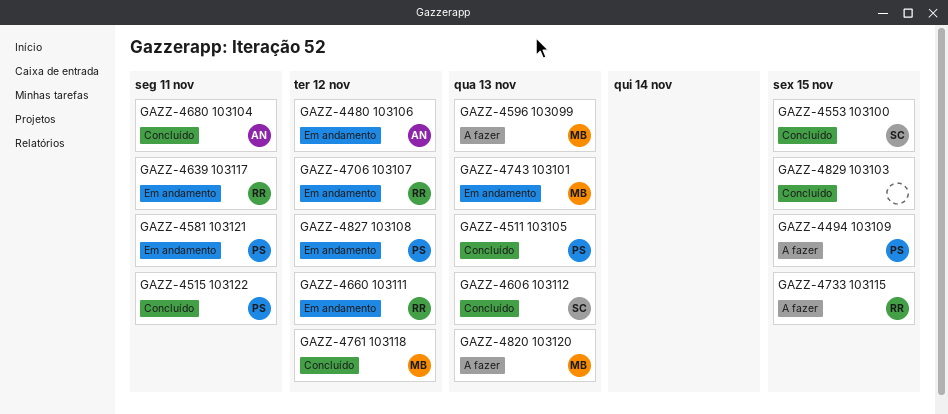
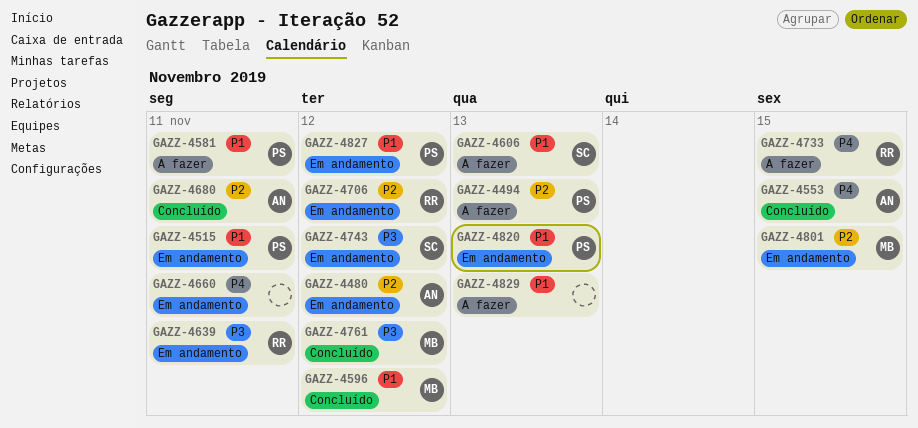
GAZZ-4494, due: Nov 15 -> Nov 13
GAZZ-4511: present -> none
GAZZ-4515, status: Concluído -> Em andamento
GAZZ-4553, owner: SC -> AN
GAZZ-4581, status: Em andamento -> A fazer
GAZZ-4596, status: A fazer -> Concluído
GAZZ-4596, due: Nov 13 -> Nov 12
GAZZ-4606, status: Concluído -> A fazer
GAZZ-4660, owner: RR -> none
GAZZ-4660, due: Nov 12 -> Nov 11
GAZZ-4743, owner: MB -> SC
GAZZ-4743, due: Nov 13 -> Nov 12
GAZZ-4801: none -> present
GAZZ-4820, status: A fazer -> Em andamento
GAZZ-4820, owner: MB -> PS
GAZZ-4829, status: Concluído -> A fazer
GAZZ-4829, due: Nov 15 -> Nov 13

